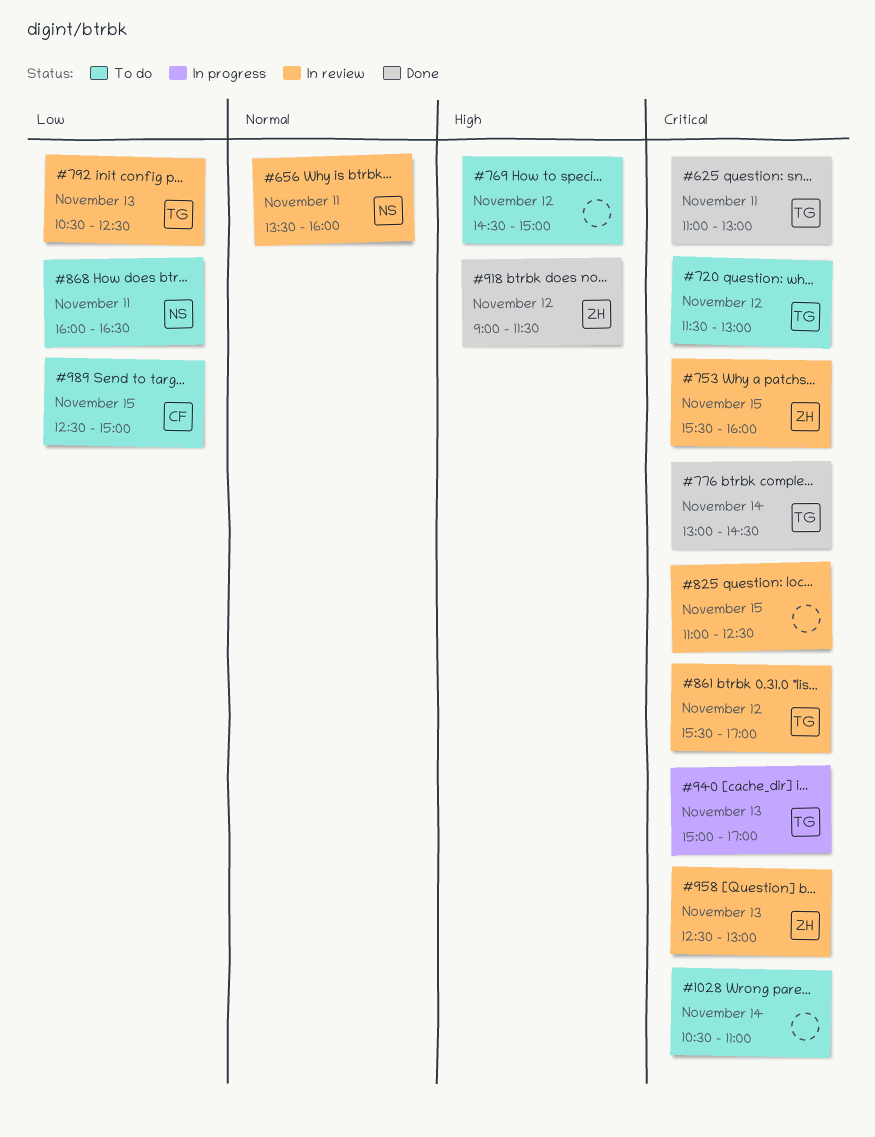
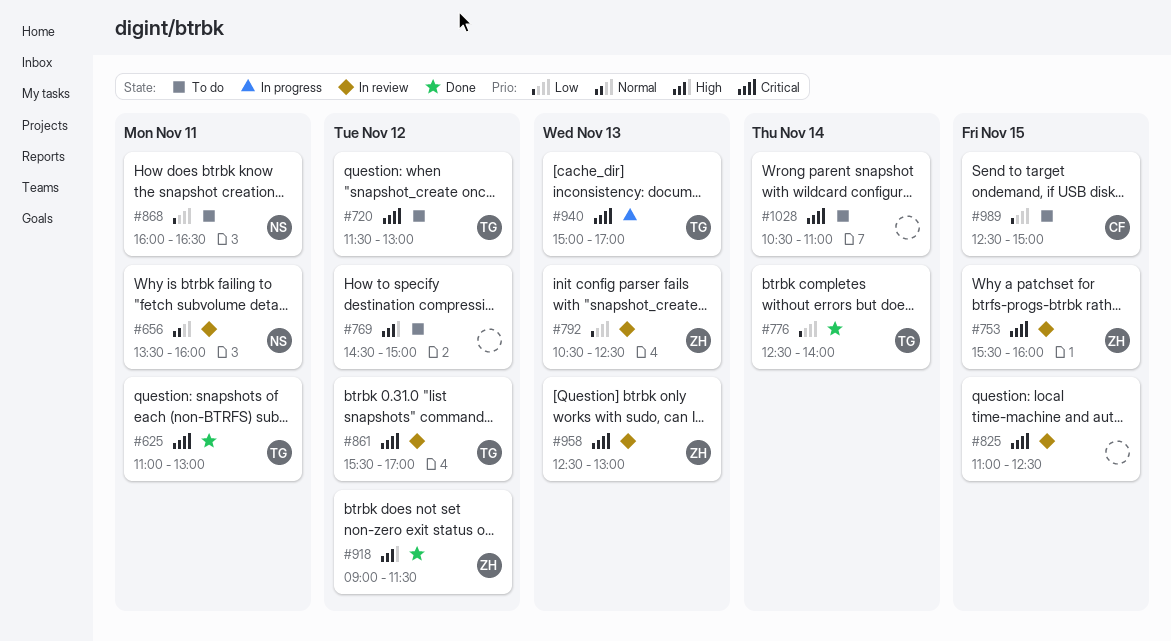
#776, priority: Critical -> Low
#776, begins: 13:00 -> 12:30
#776, ends: 14:30 -> 14:00
#792, owner: TG -> ZH

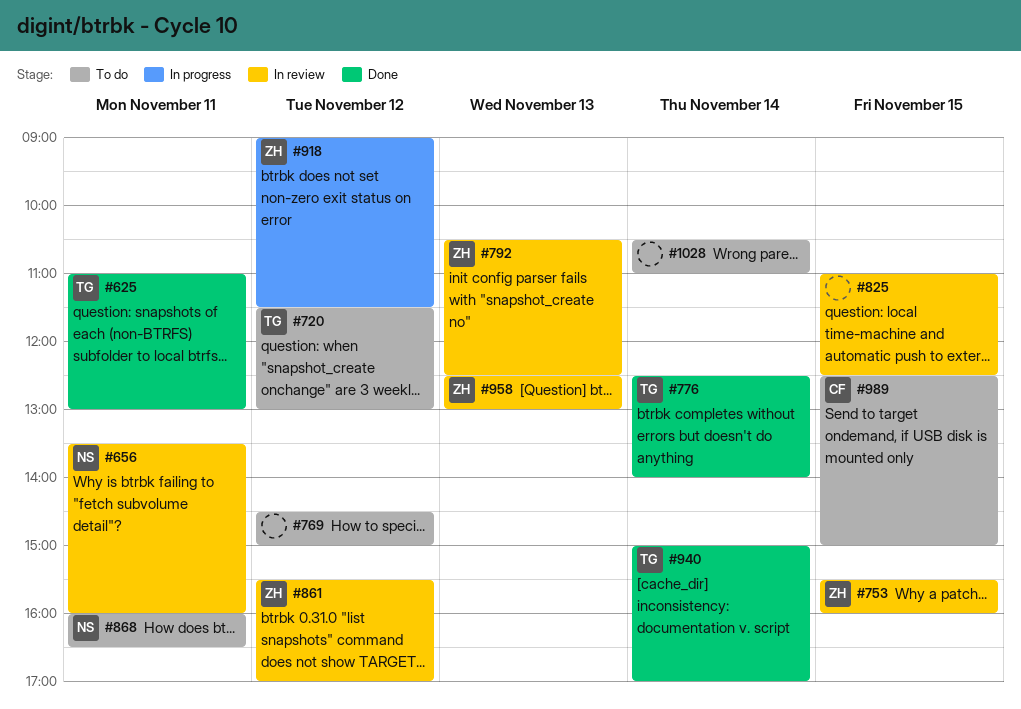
#861, owner: TG -> ZH
#918, status: Done -> In progress
#940, status: In progress -> Done
#940, day: Nov 13 -> Nov 14

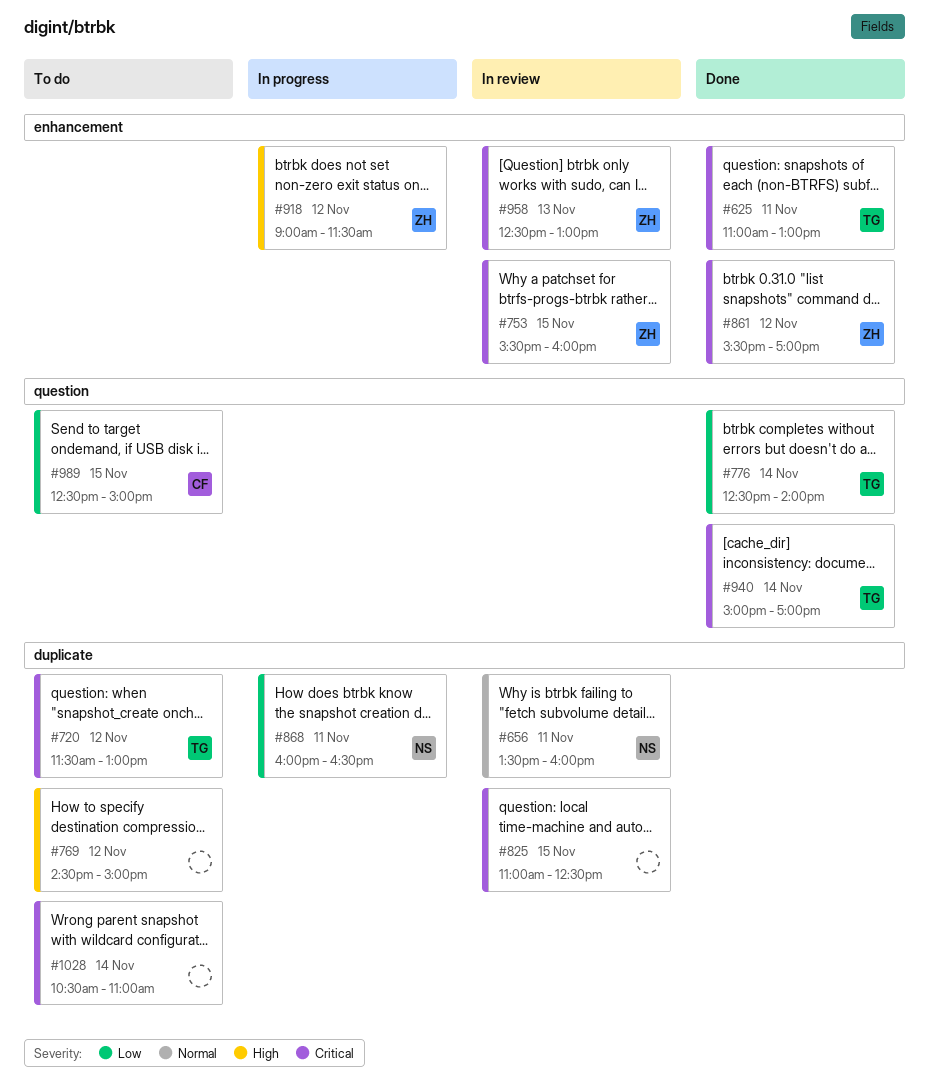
#792: present -> none
#861, status: In review -> Done
#868, status: To do -> In progress

